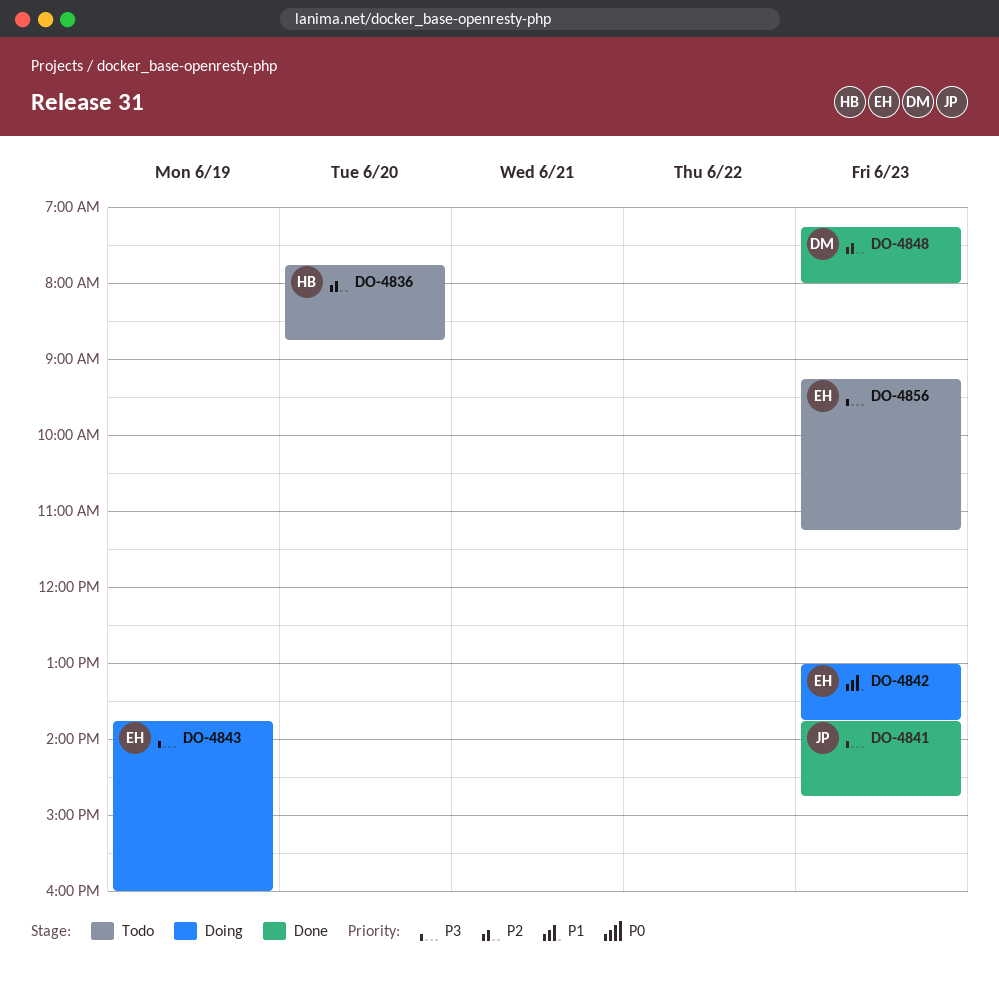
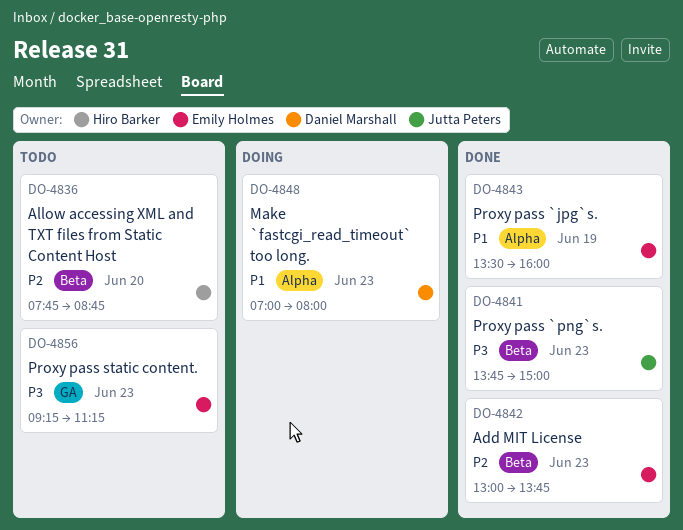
DO-4841, ends: 14:45 -> 15:00
DO-4842, status: Doing -> Done
DO-4842, priority: P1 -> P2
DO-4843, status: Doing -> Done
DO-4843, priority: P3 -> P1
DO-4843, begins: 13:45 -> 13:30
DO-4848, status: Done -> Doing
DO-4848, priority: P2 -> P1
DO-4848, begins: 07:15 -> 07:00

